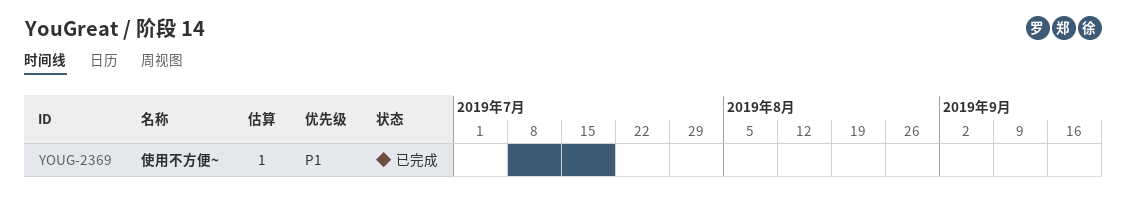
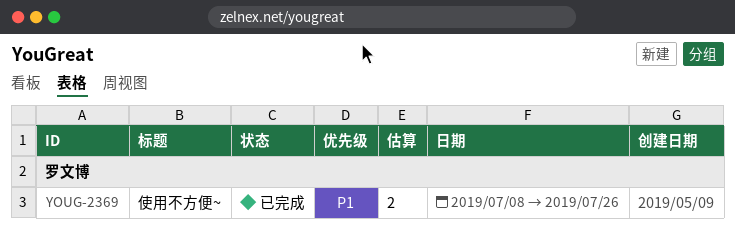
YOUG-2369, estimate: 1 -> 2
YOUG-2369, due: Jul 19 -> Jul 26

